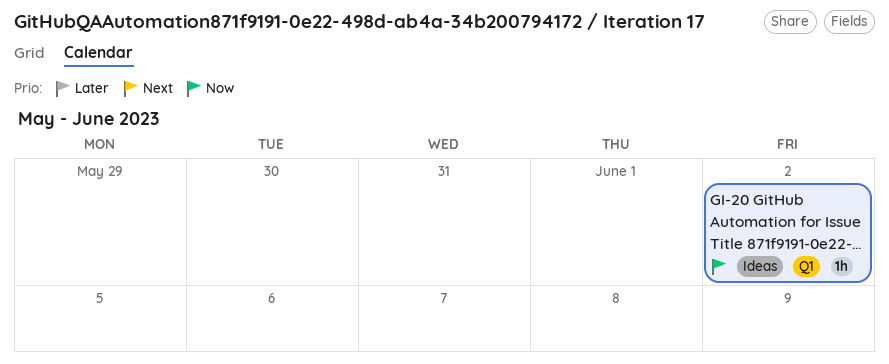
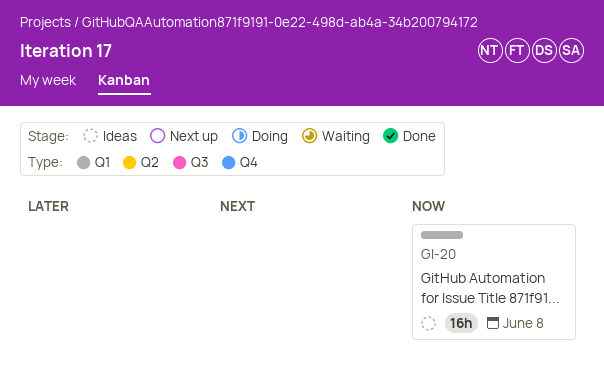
GI-20, estimate: 1h -> 16h
GI-20, due: Jun 2 -> Jun 8

